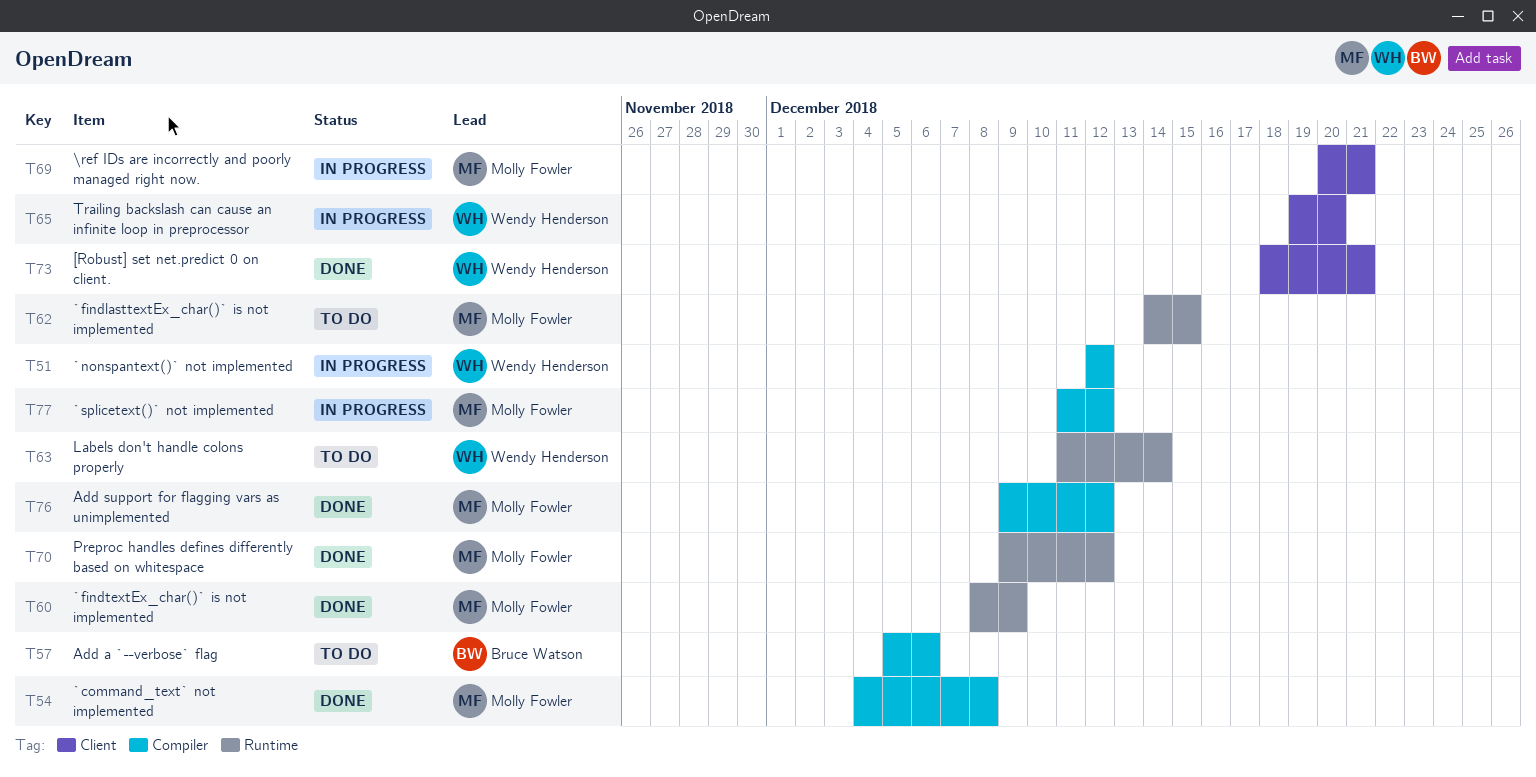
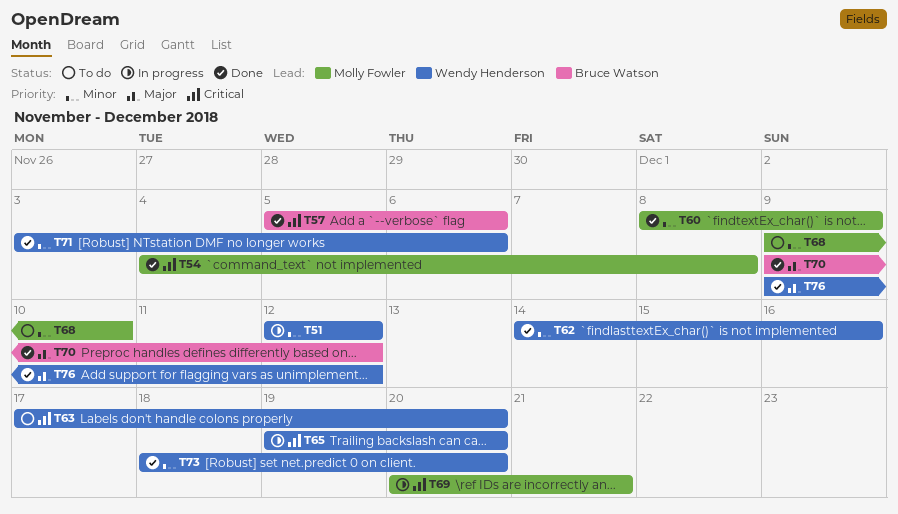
T57, status: To do -> Done
T62, status: To do -> Done
T62, owner: Molly Fowler -> Wendy Henderson
T62, due: Dec 15 -> Dec 16
T63, start: Dec 11 -> Dec 17
T63, due: Dec 14 -> Dec 20
T68: none -> present
T70, owner: Molly Fowler -> Bruce Watson
T71: none -> present
T73, due: Dec 21 -> Dec 20
T76, owner: Molly Fowler -> Wendy Henderson
T77: present -> none

